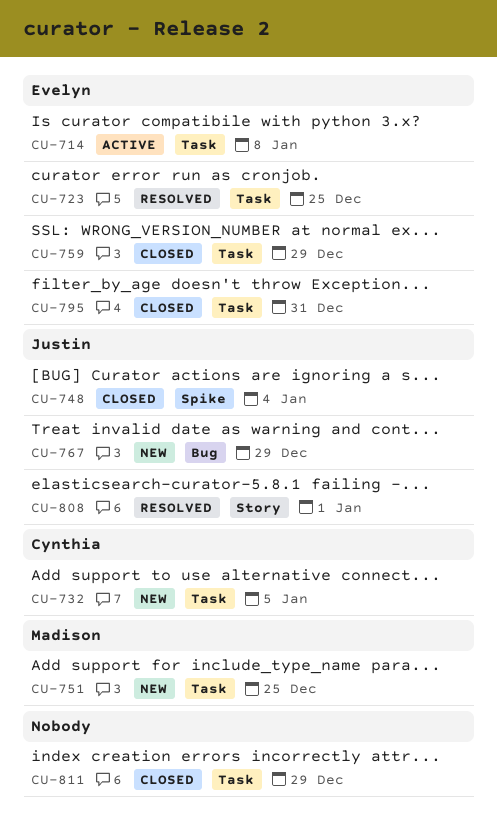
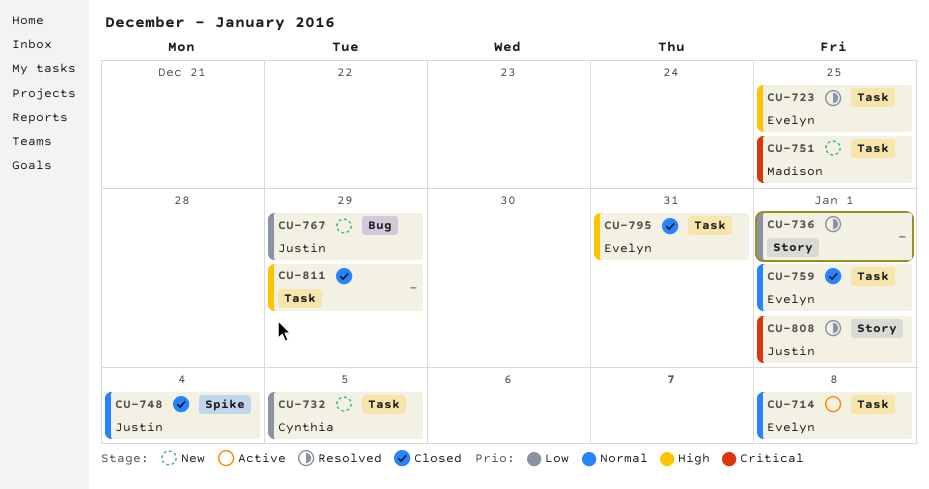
CU-736: none -> present
CU-759, due: Dec 29 -> Jan 1

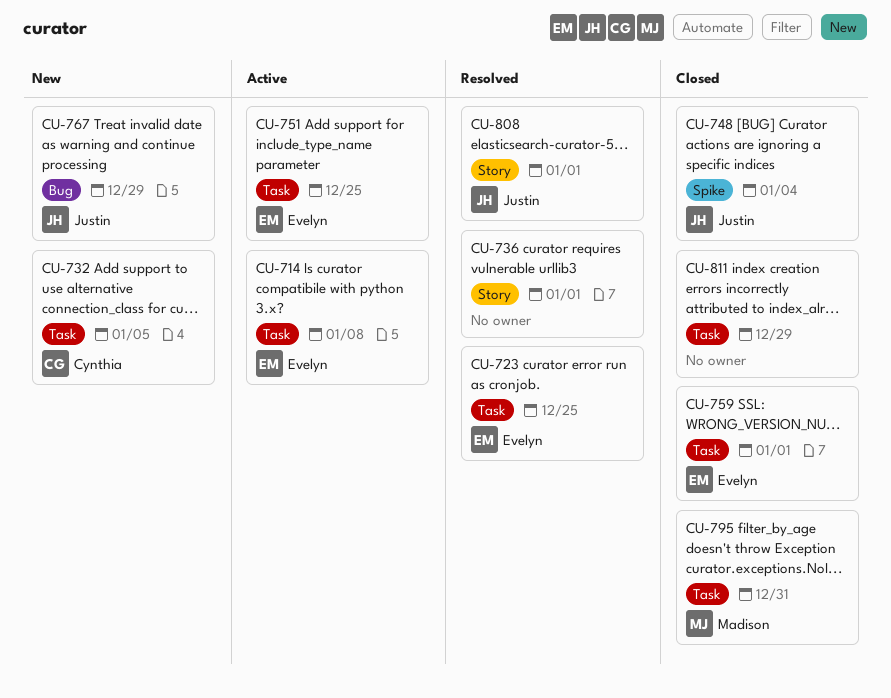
CU-751, status: New -> Active
CU-751, owner: Madison -> Evelyn
CU-795, owner: Evelyn -> Madison

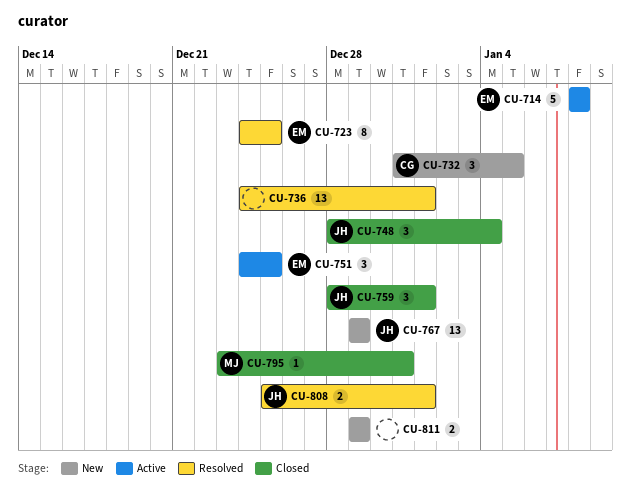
CU-759, owner: Evelyn -> Justin
CU-811, status: Closed -> New

